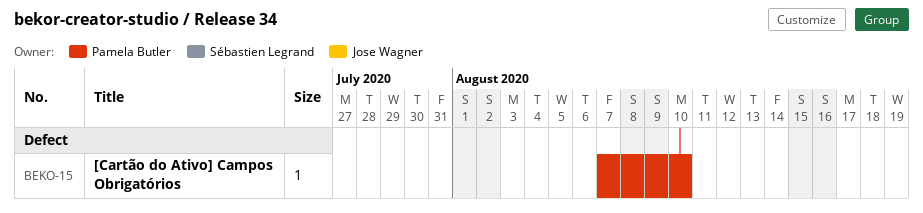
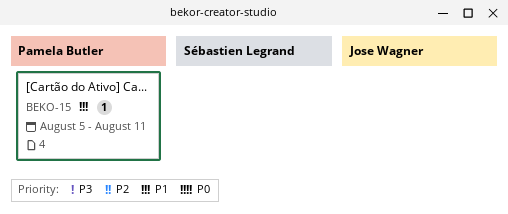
BEKO-15, start: Aug 7 -> Aug 5
BEKO-15, due: Aug 10 -> Aug 11

